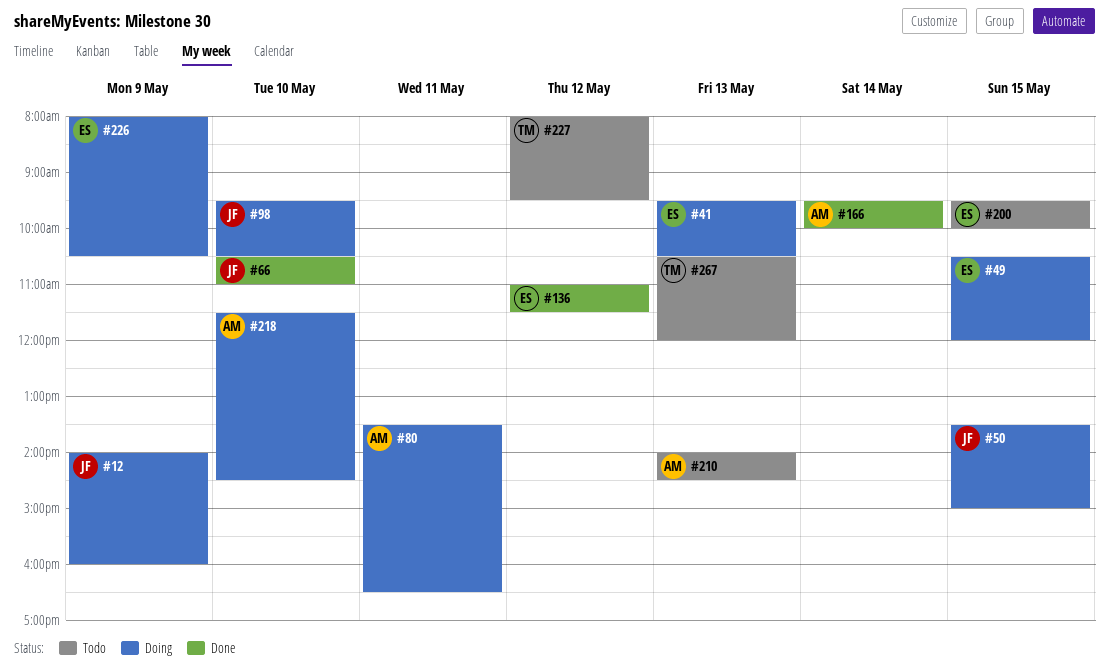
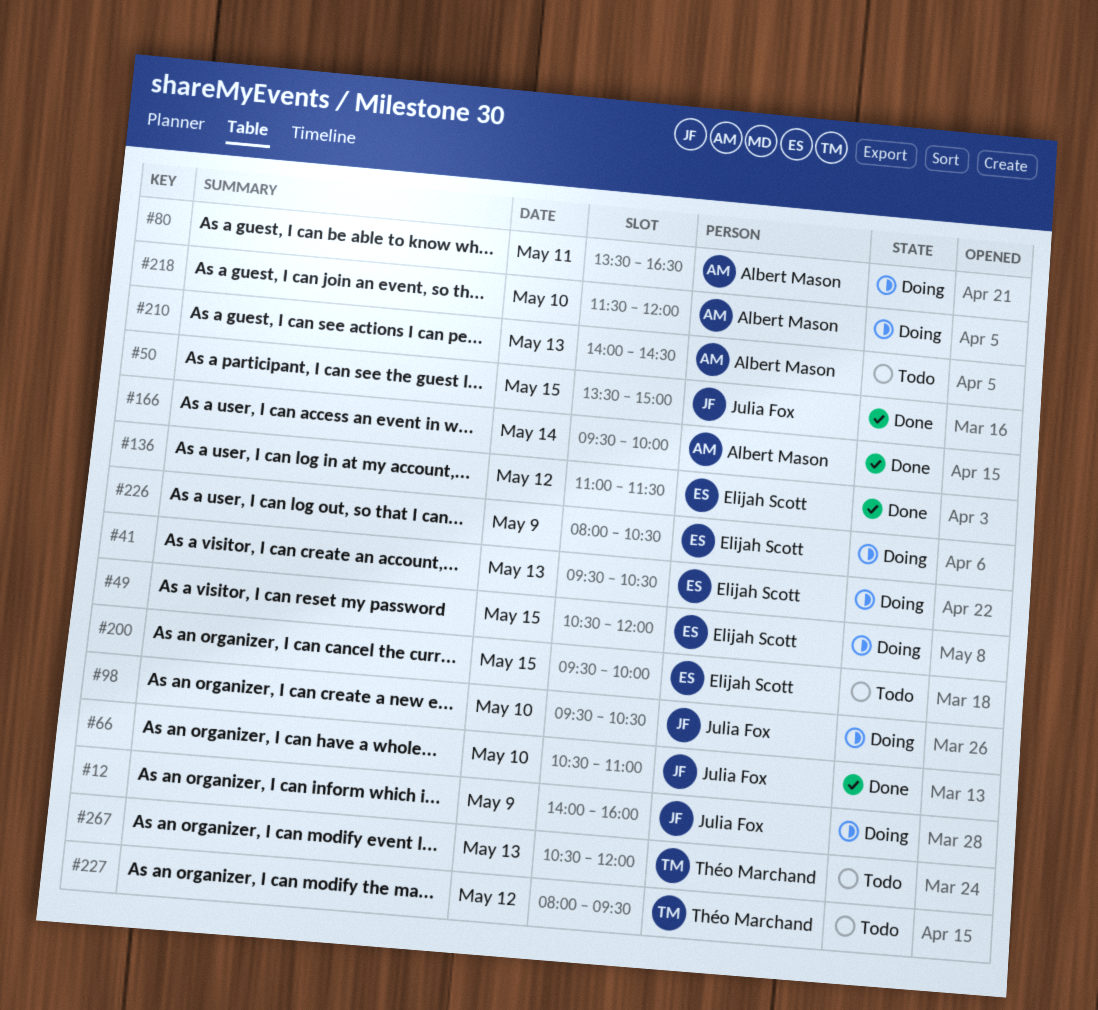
#50, status: Doing -> Done
#218, ends: 14:30 -> 12:00

